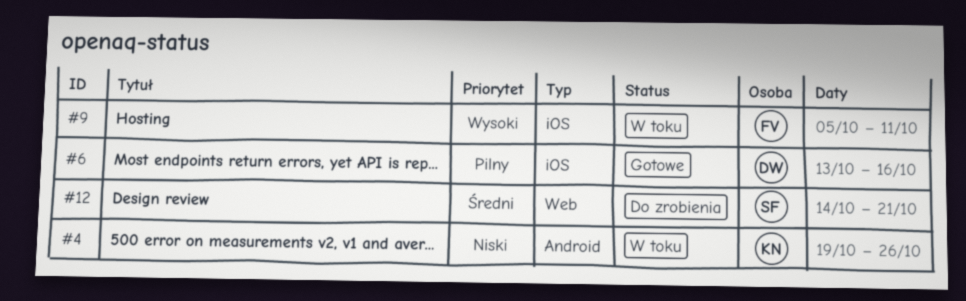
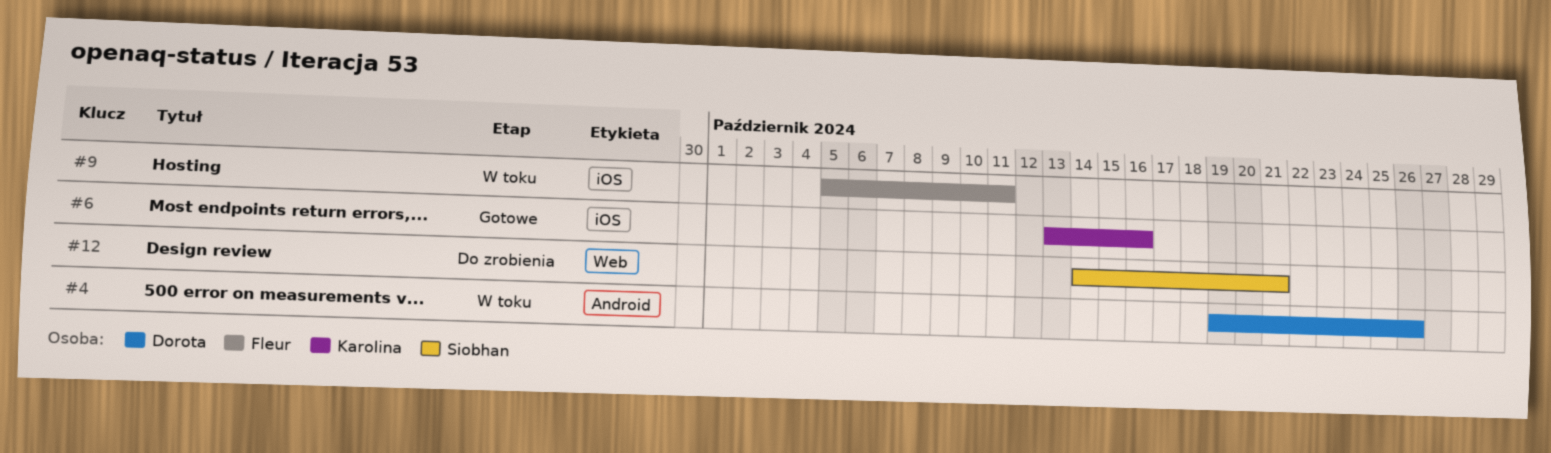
#4, owner: Karolina -> Dorota
#6, owner: Dorota -> Karolina

